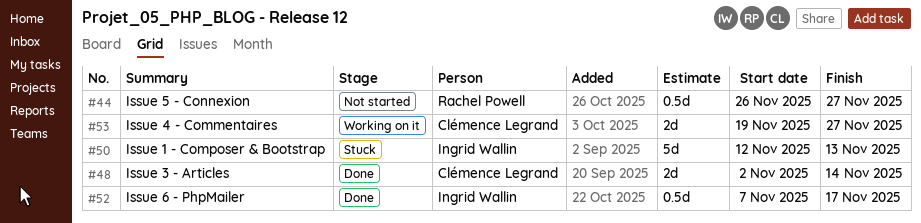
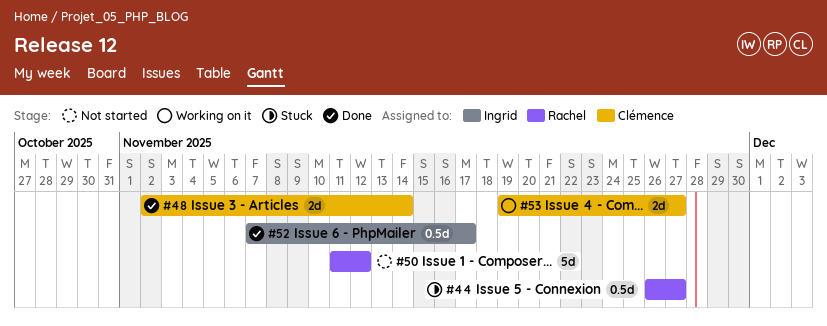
#44, status: Not started -> Stuck
#50, status: Stuck -> Not started
#50, owner: Ingrid Wallin -> Rachel Powell
#50, start: Nov 12 -> Nov 11
#50, due: Nov 13 -> Nov 12

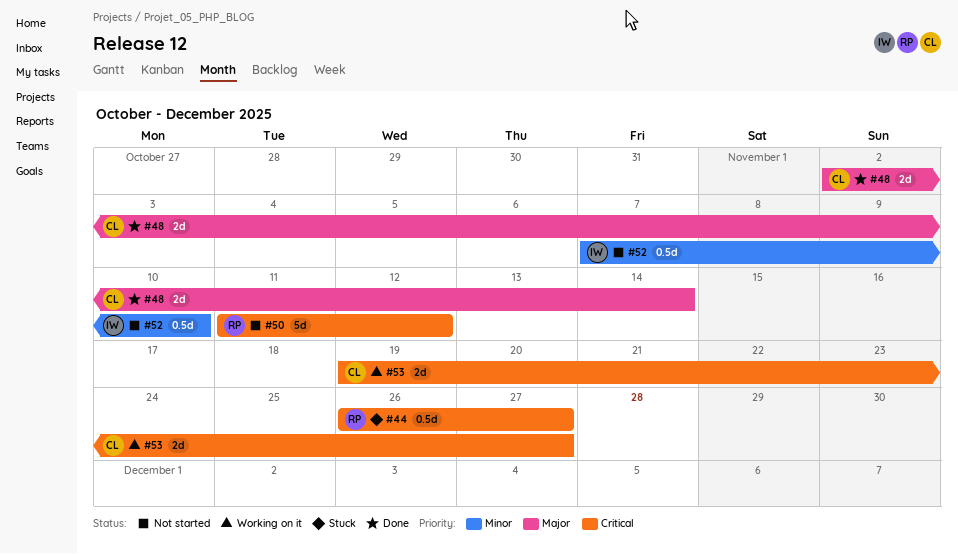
#52, status: Done -> Not started
#52, due: Nov 17 -> Nov 10

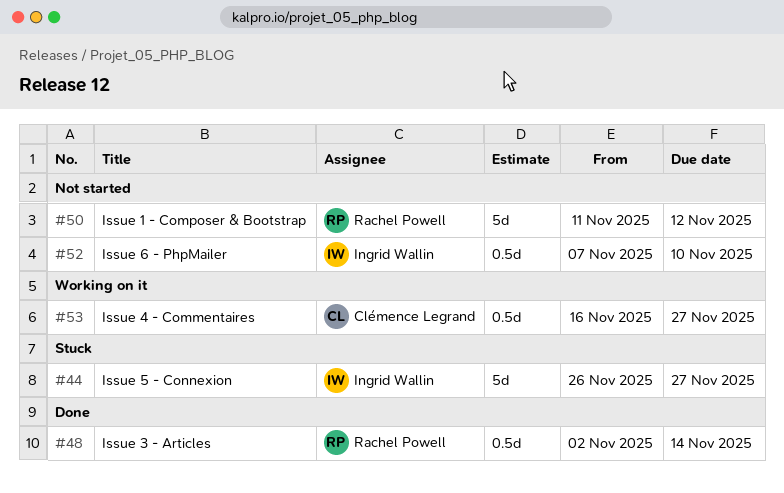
#44, owner: Rachel Powell -> Ingrid Wallin
#44, estimate: 0.5d -> 5d
#48, owner: Clémence Legrand -> Rachel Powell
#48, estimate: 2d -> 0.5d
#53, estimate: 2d -> 0.5d
#53, start: Nov 19 -> Nov 16

